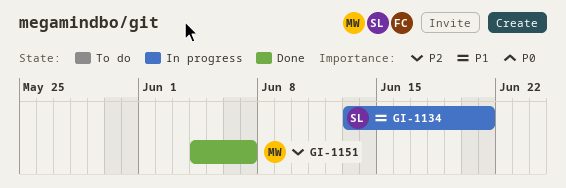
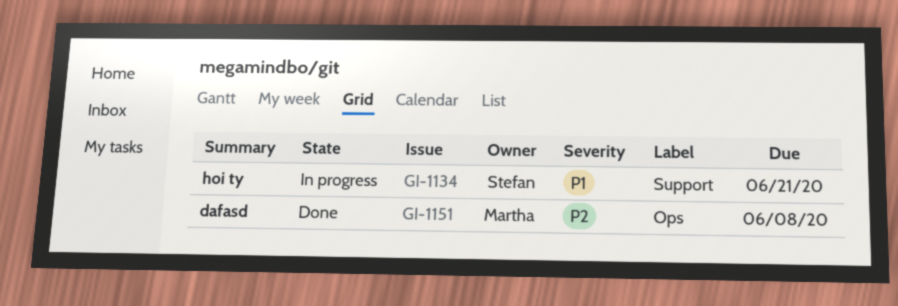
GI-1151, due: Jun 7 -> Jun 8

